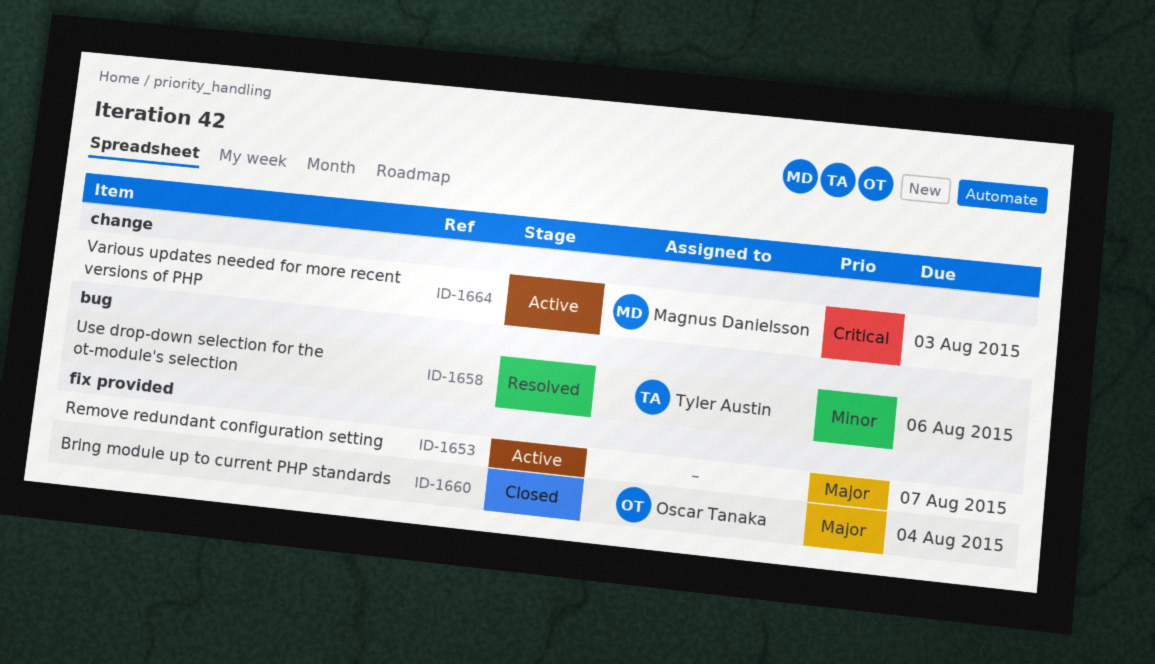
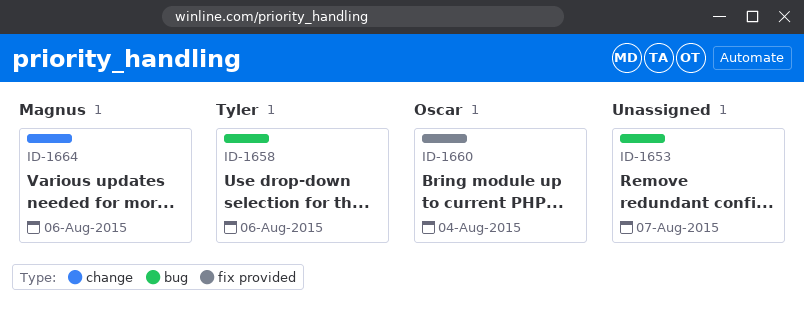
ID-1653, label: fix provided -> bug
ID-1664, due: Aug 3 -> Aug 6

